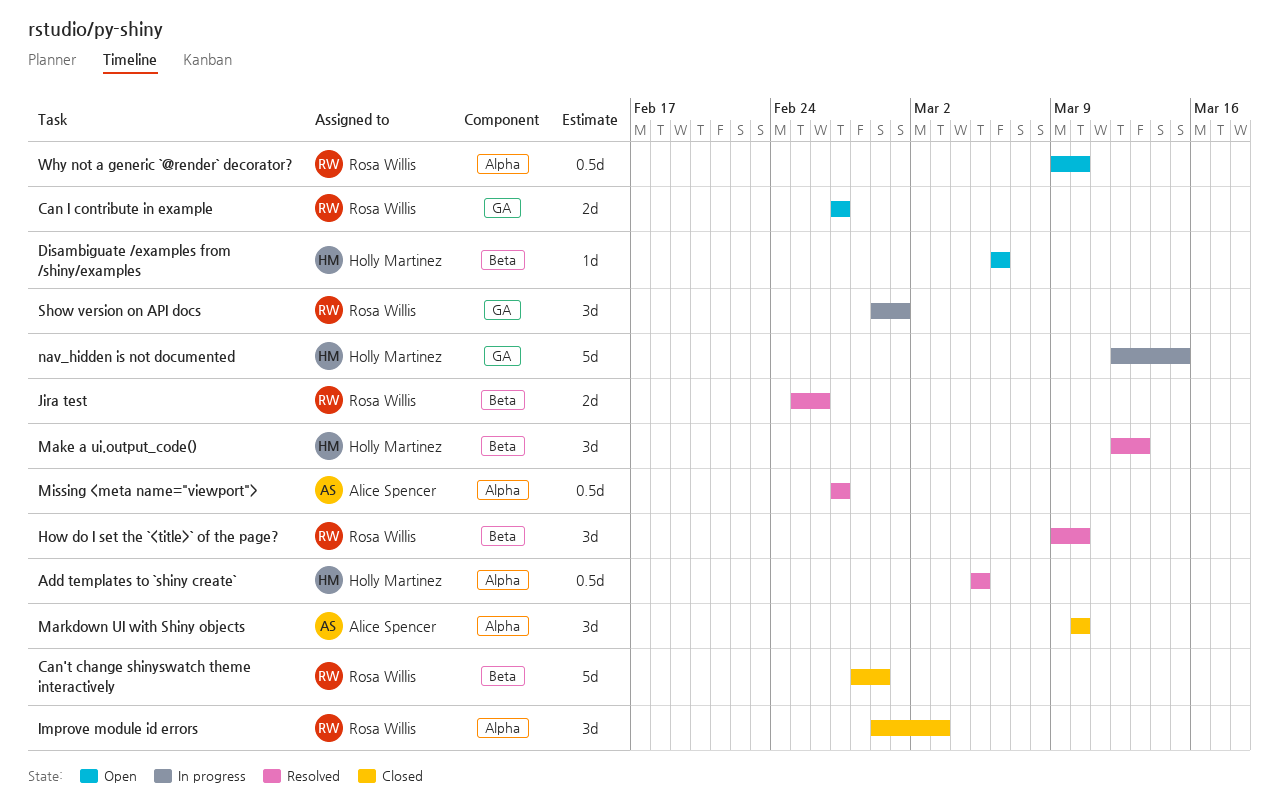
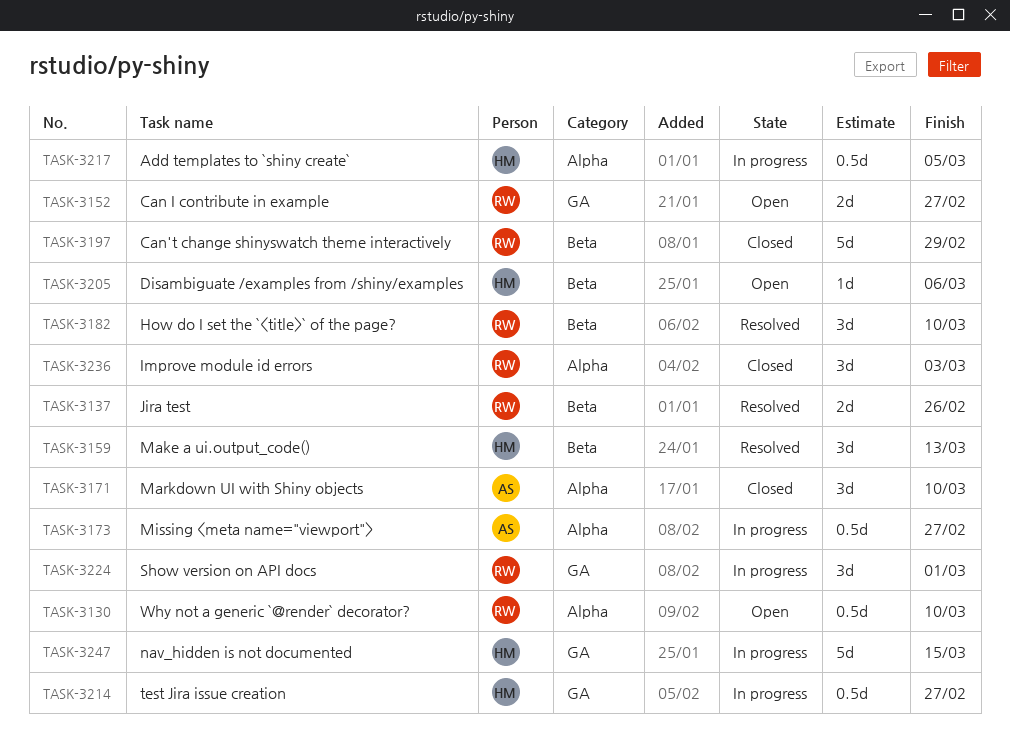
Add templates to `shiny create`, status: Resolved -> In progress
Missing <meta name="viewport">, status: Resolved -> In progress
test Jira issue creation: none -> present

